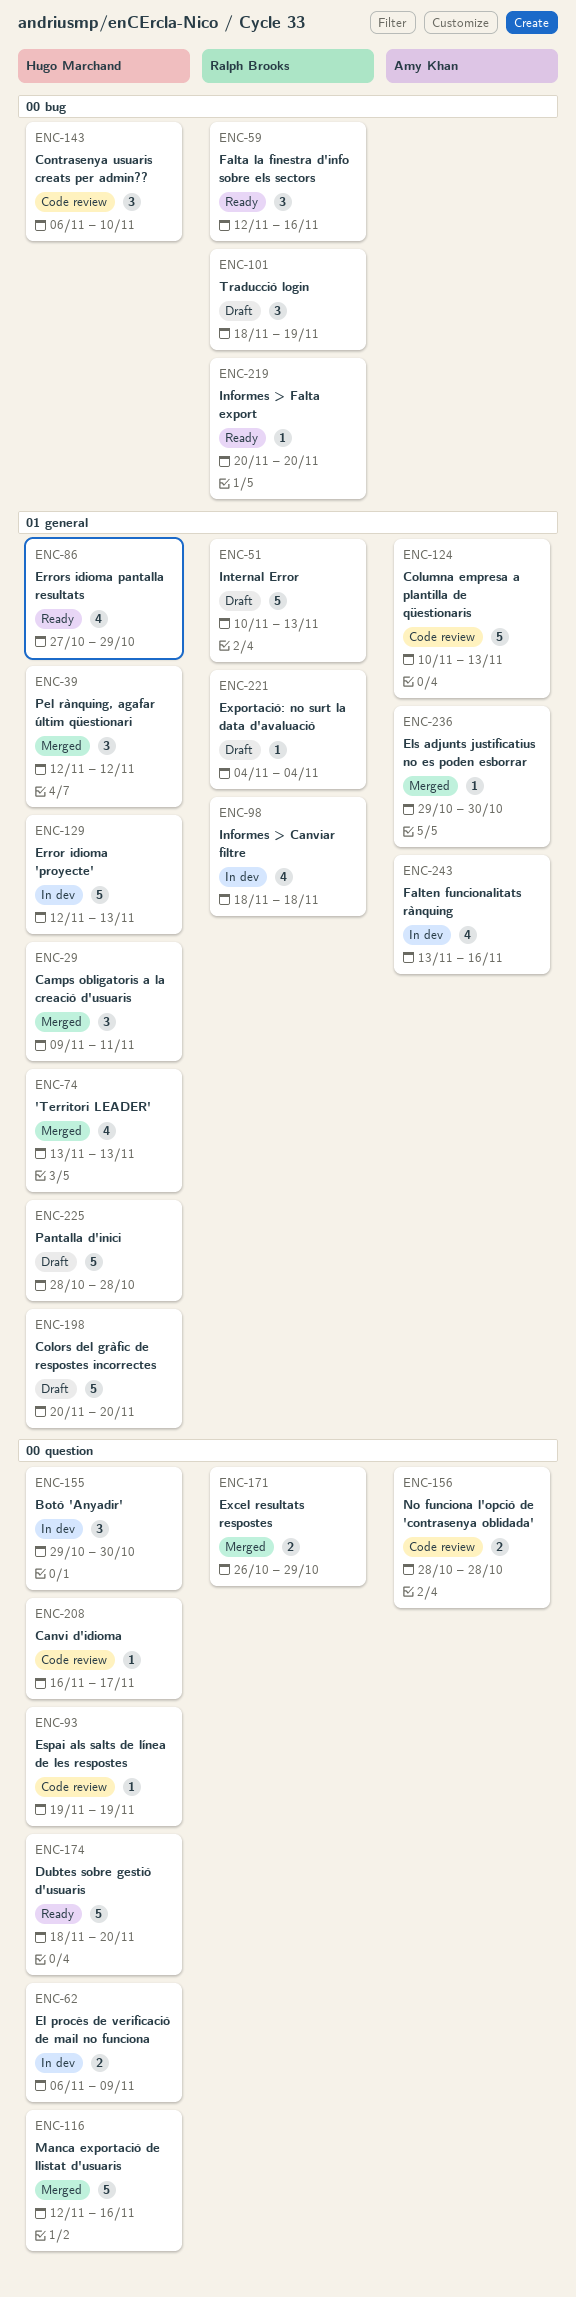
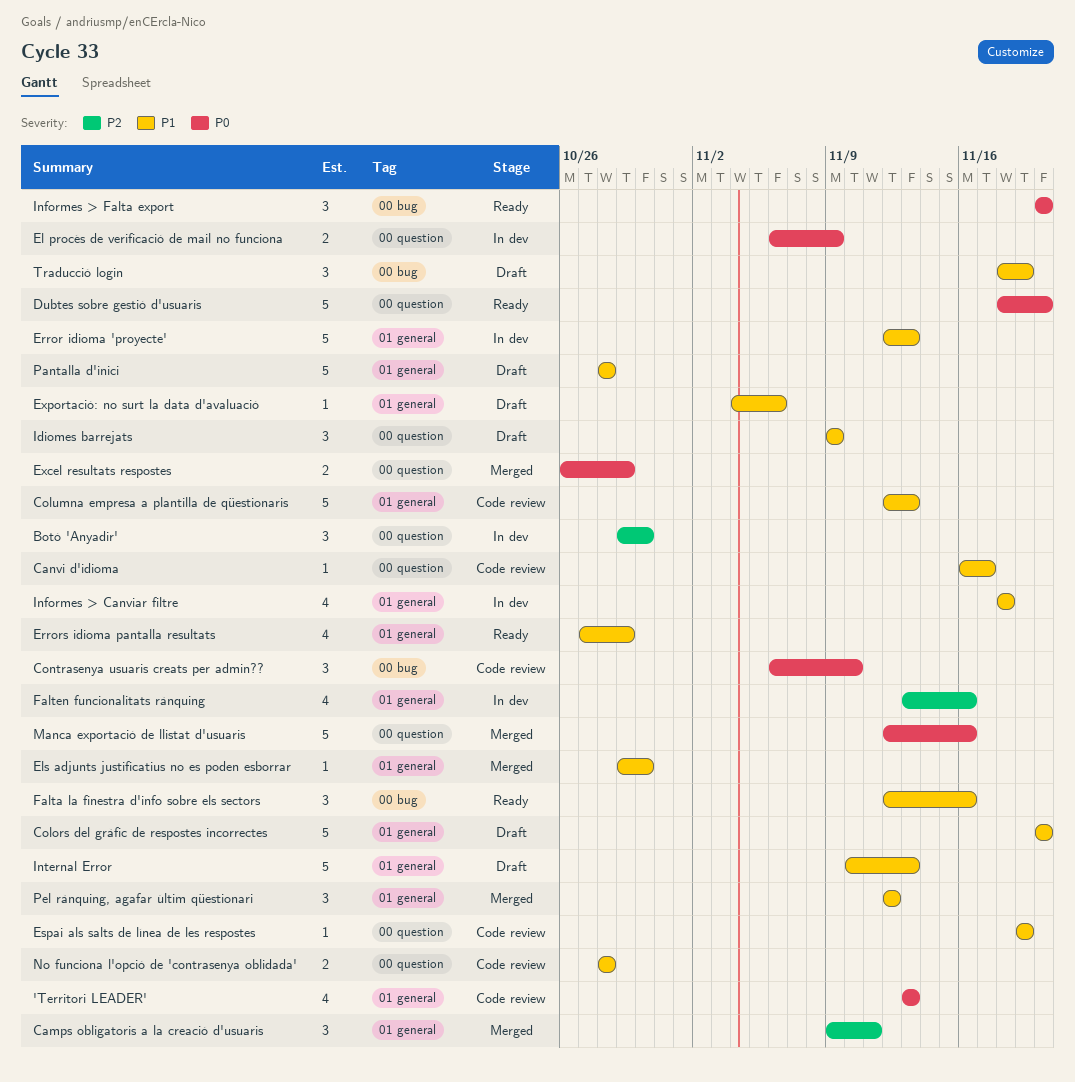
'Territori LEADER', status: Merged -> Code review
Columna empresa a plantilla de qüestionaris, start: Nov 10 -> Nov 12
Exportació: no surt la data d'avaluació, due: Nov 4 -> Nov 6
Idiomes barrejats: none -> present
Informes > Falta export, estimate: 1 -> 3

